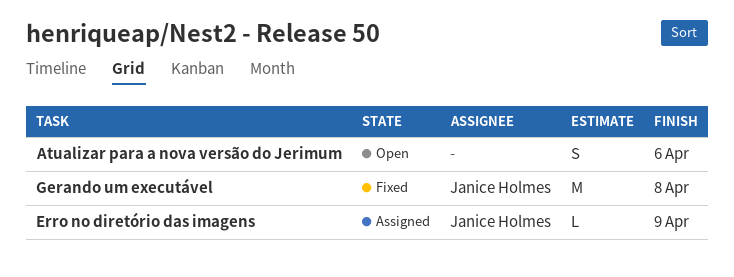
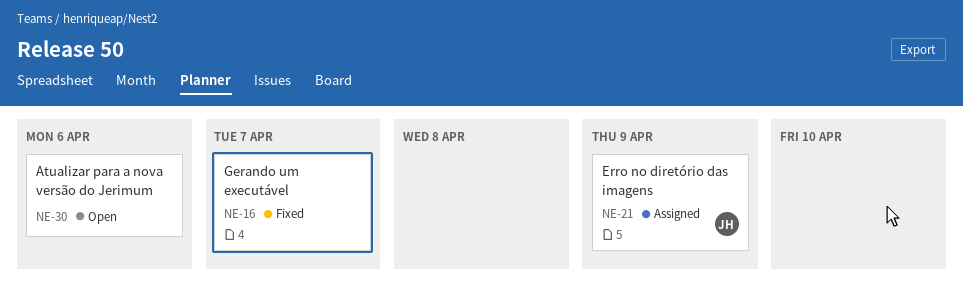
Gerando um executável, owner: Janice Holmes -> none
Gerando um executável, due: Apr 8 -> Apr 7

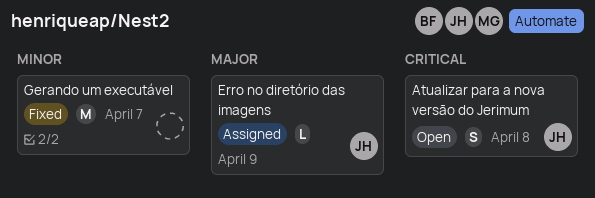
Atualizar para a nova versão do Jerimum, owner: none -> JH
Atualizar para a nova versão do Jerimum, due: Apr 6 -> Apr 8

